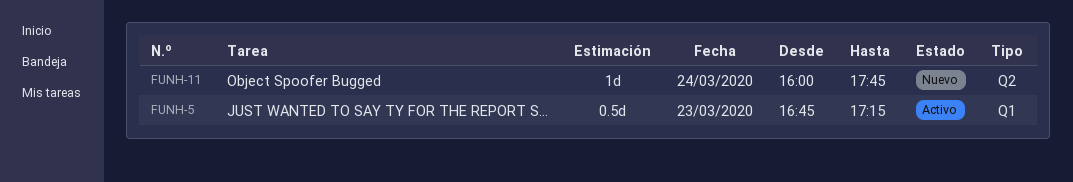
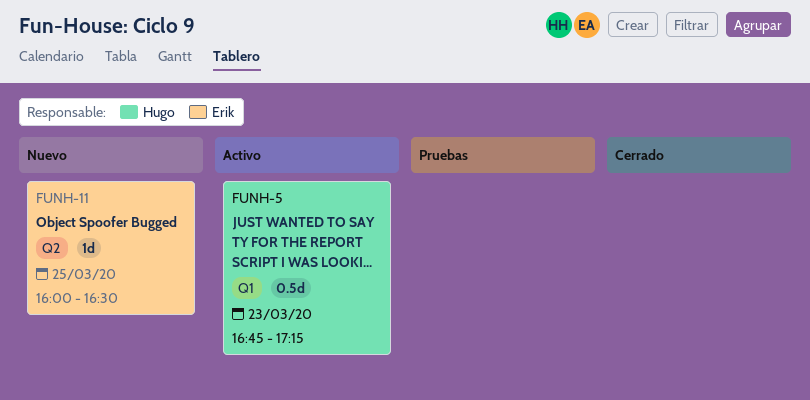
FUNH-11, day: Mar 24 -> Mar 25
FUNH-11, ends: 17:45 -> 16:30

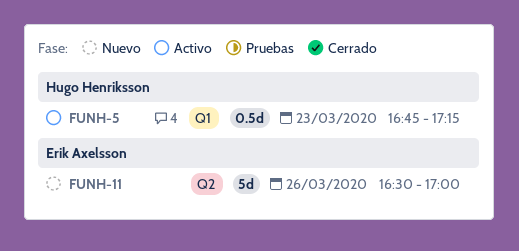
FUNH-11, estimate: 1d -> 5d
FUNH-11, day: Mar 25 -> Mar 26
FUNH-11, begins: 16:00 -> 16:30
FUNH-11, ends: 16:30 -> 17:00

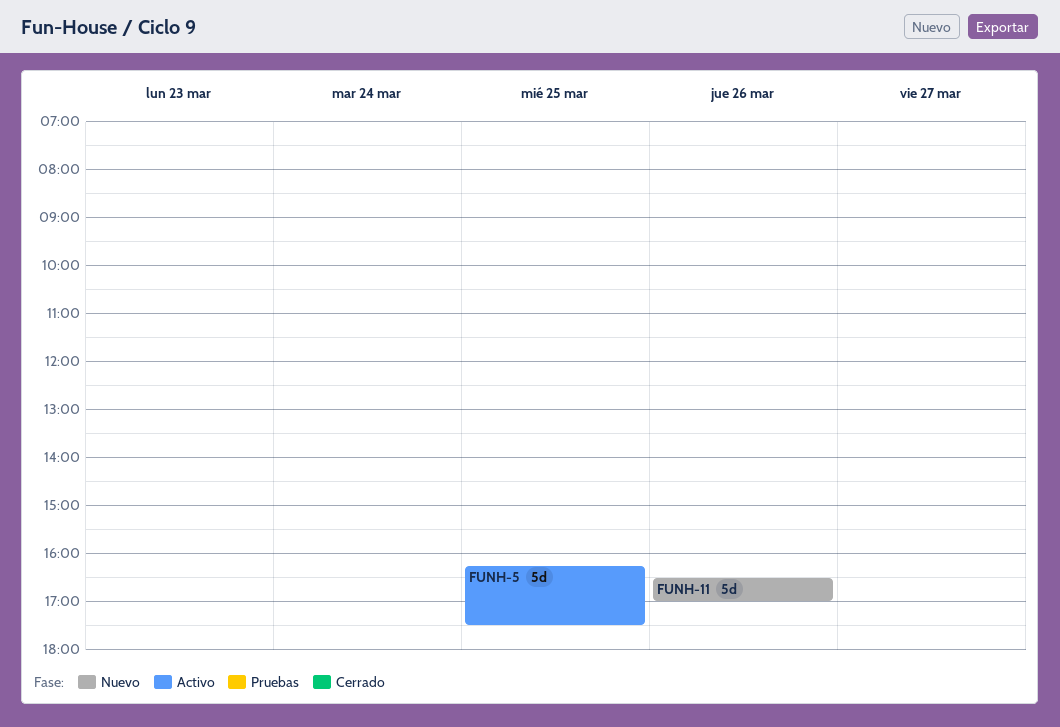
FUNH-5, estimate: 0.5d -> 5d
FUNH-5, day: Mar 23 -> Mar 25
FUNH-5, begins: 16:45 -> 16:15
FUNH-5, ends: 17:15 -> 17:30

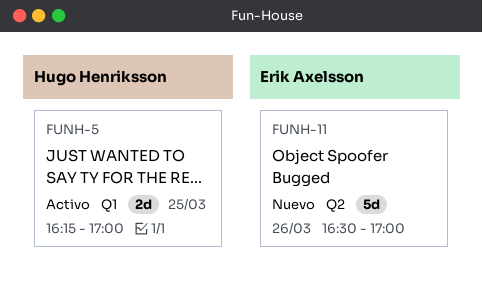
FUNH-5, estimate: 5d -> 2d
FUNH-5, ends: 17:30 -> 17:00

